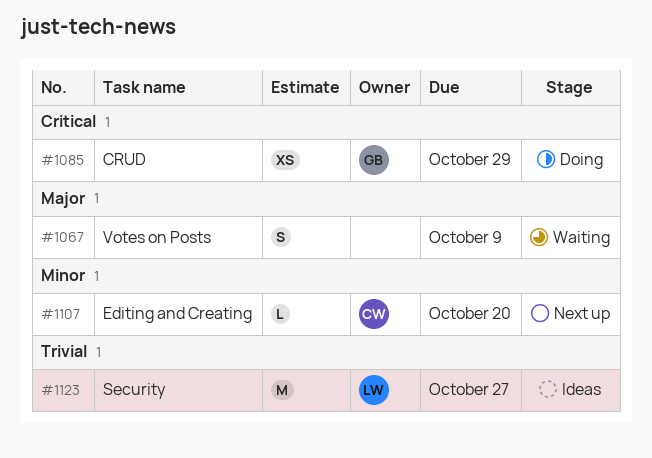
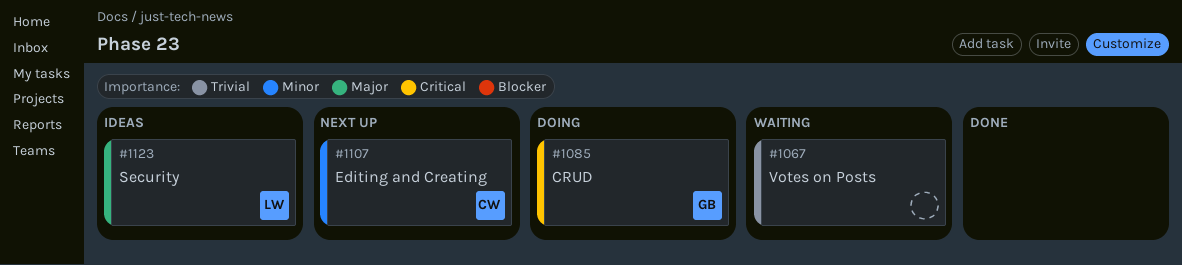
#1067, priority: Major -> Trivial
#1123, priority: Trivial -> Major

